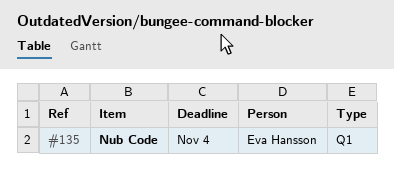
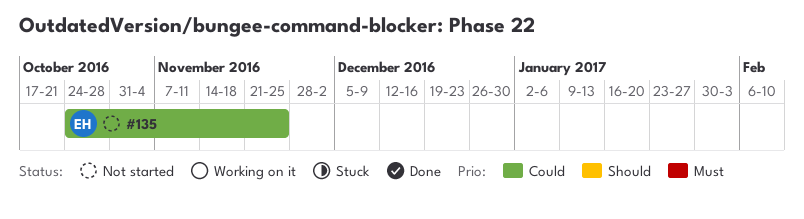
#135, due: Nov 4 -> Nov 25

